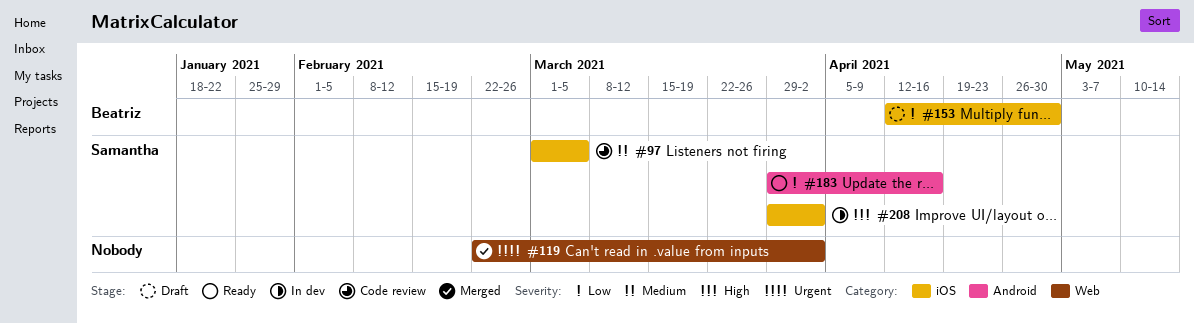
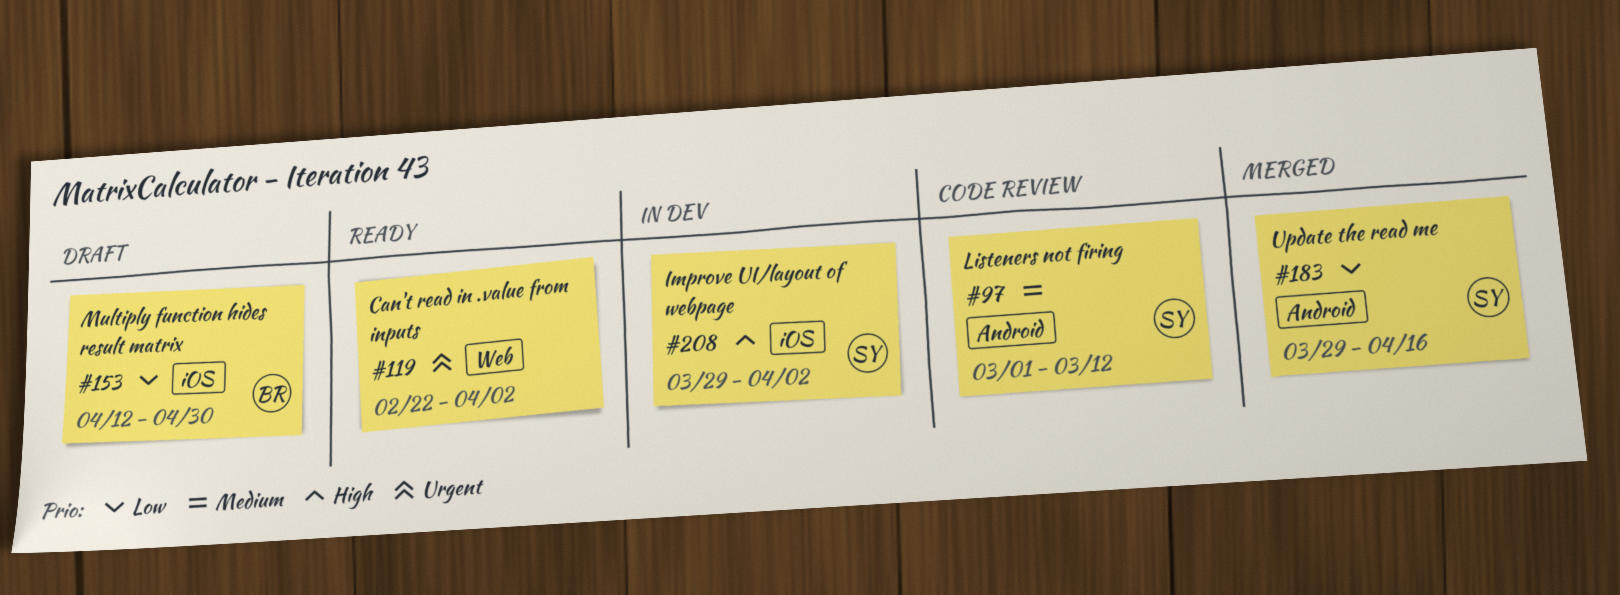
#97, label: iOS -> Android
#97, due: Mar 5 -> Mar 12
#119, status: Merged -> Ready
#183, status: Ready -> Merged

